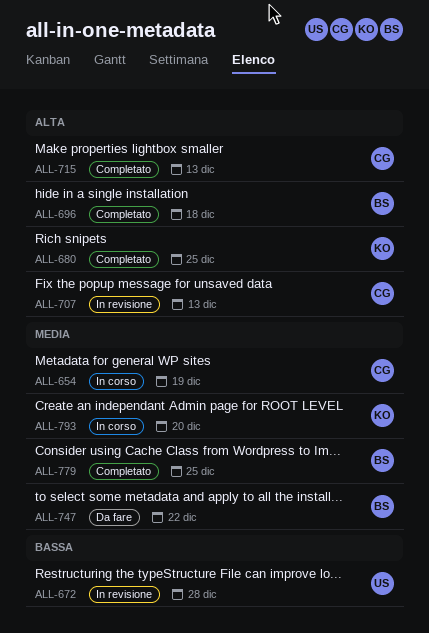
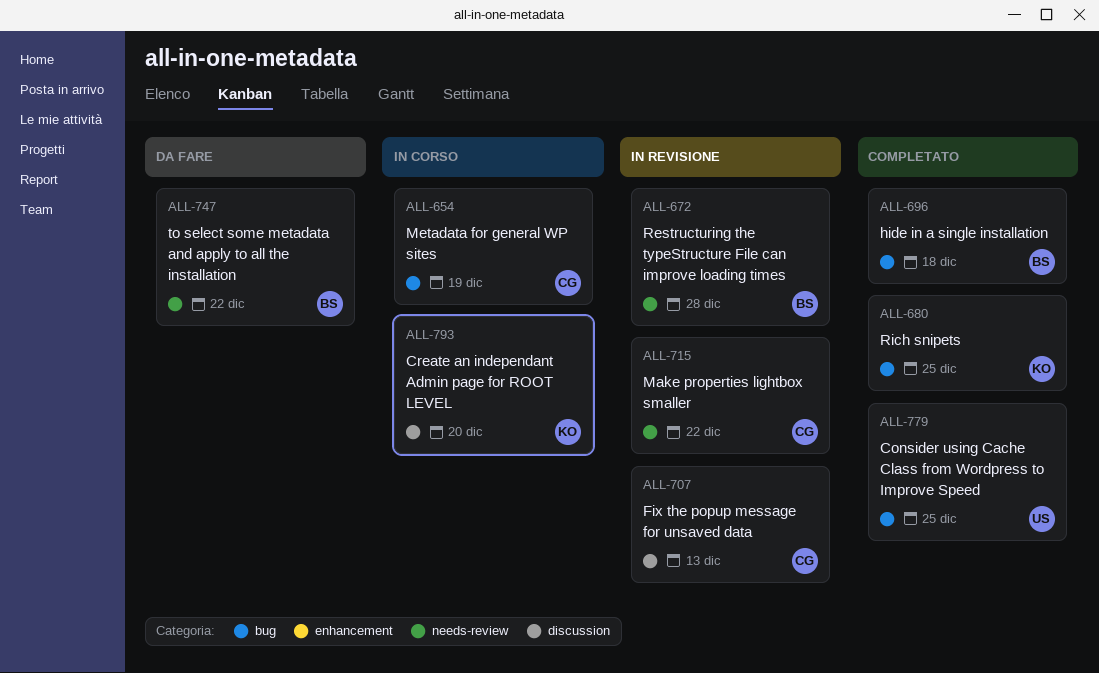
ALL-672, owner: US -> BS
ALL-715, status: Completato -> In revisione
ALL-715, due: Dec 13 -> Dec 22
ALL-779, owner: BS -> US

